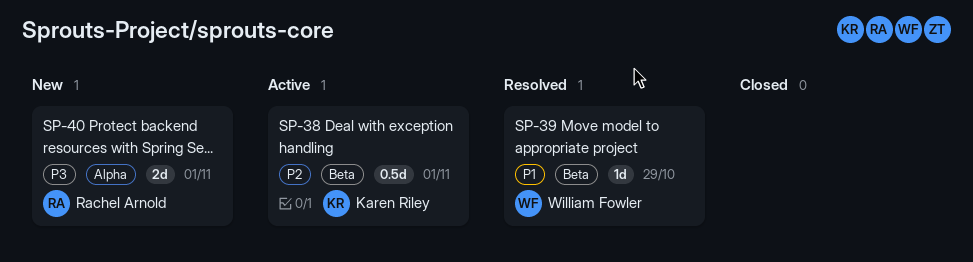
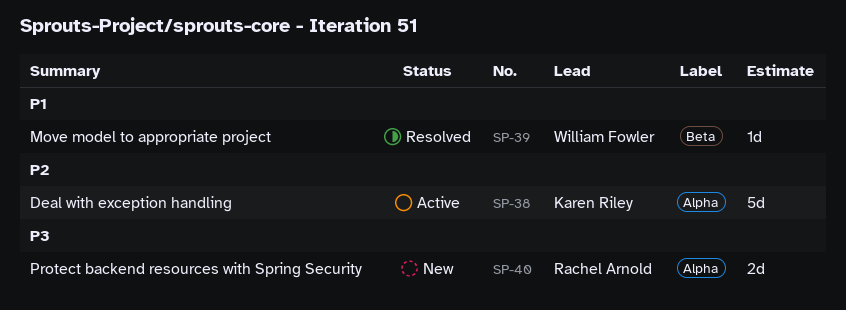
SP-38, label: Beta -> Alpha
SP-38, estimate: 0.5d -> 5d

